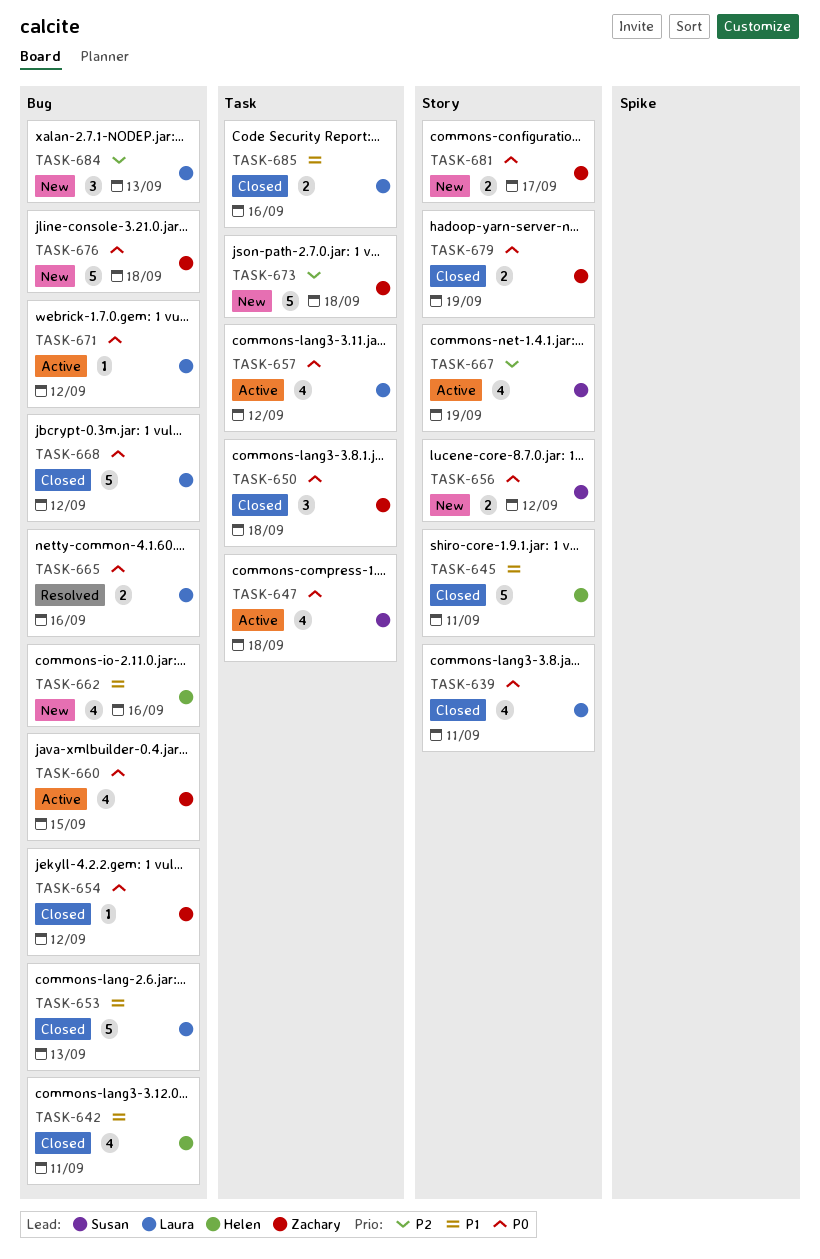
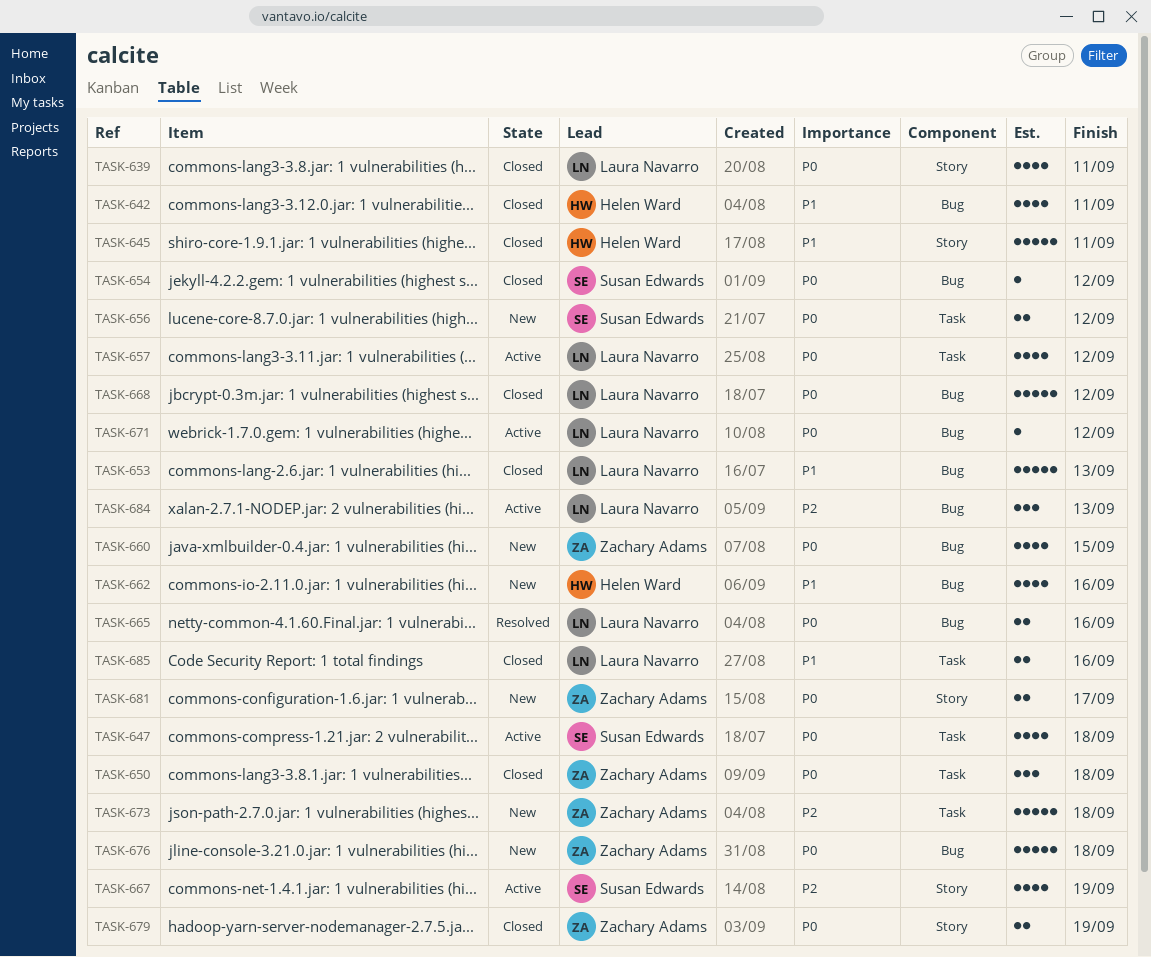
TASK-654, owner: Zachary Adams -> Susan Edwards
TASK-656, label: Story -> Task
TASK-660, status: Active -> New
TASK-684, status: New -> Active

